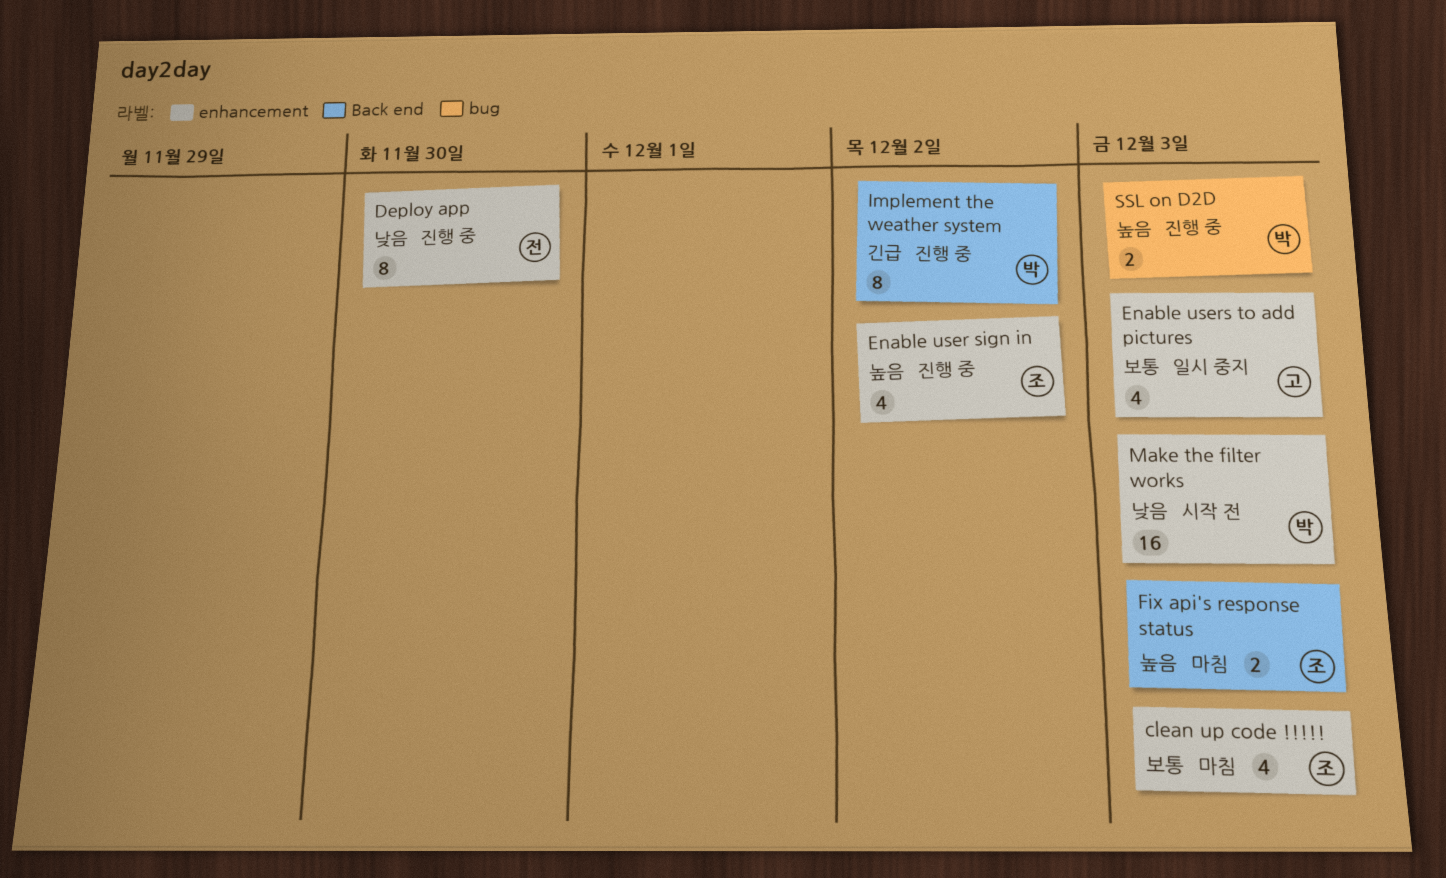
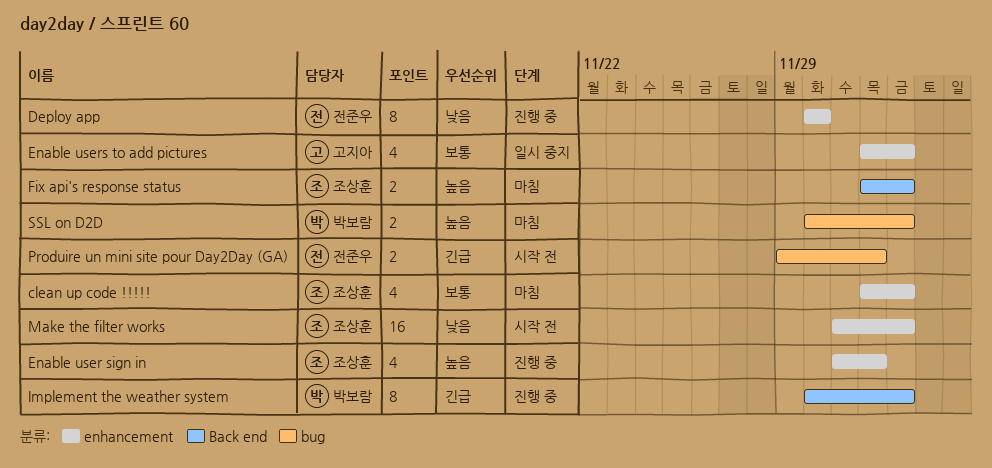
Implement the weather system, due: Dec 2 -> Dec 3
Make the filter works, owner: 박보람 -> 조상훈
Produire un mini site pour Day2Day (GA): none -> present
SSL on D2D, status: 진행 중 -> 마침

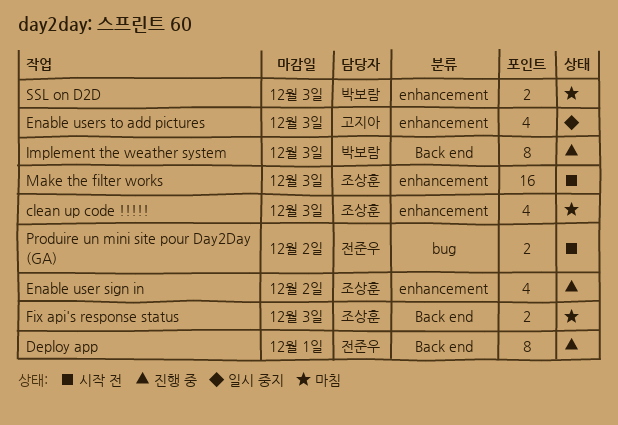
Deploy app, label: enhancement -> Back end
Deploy app, due: Nov 30 -> Dec 1
SSL on D2D, label: bug -> enhancement

